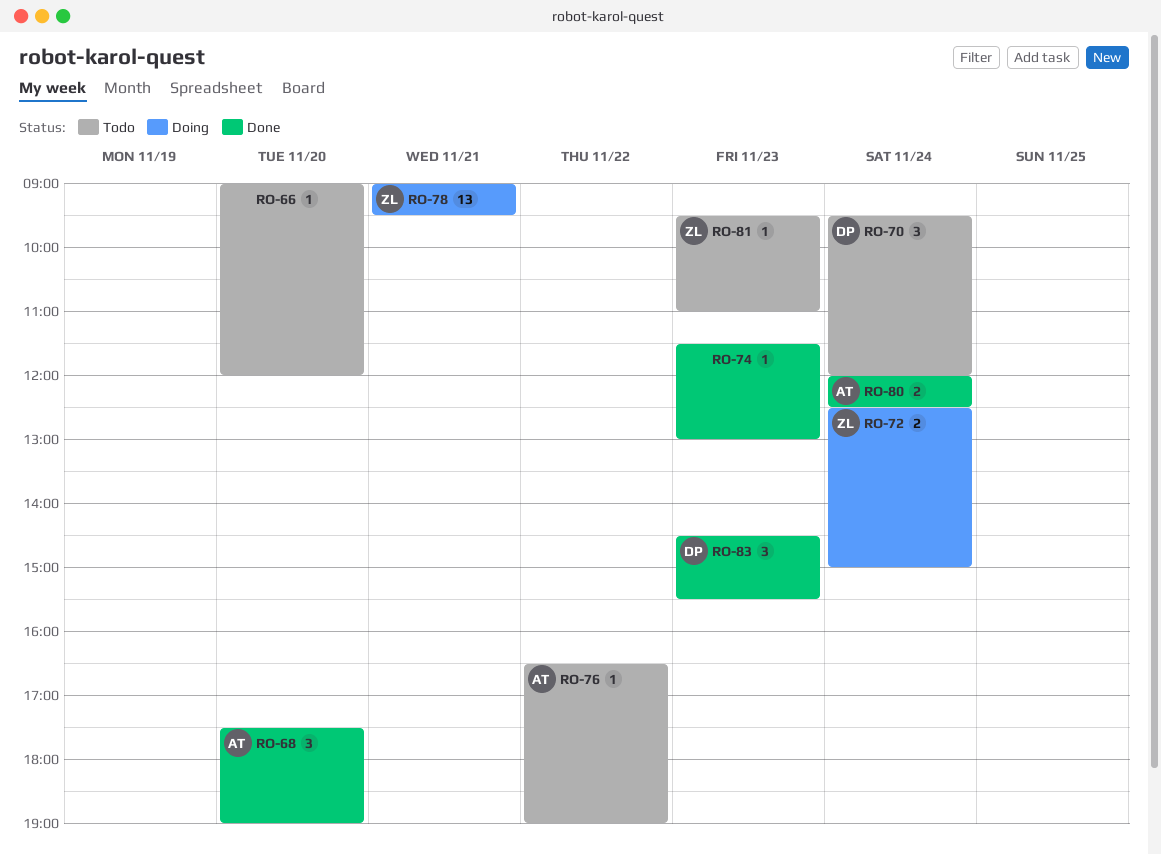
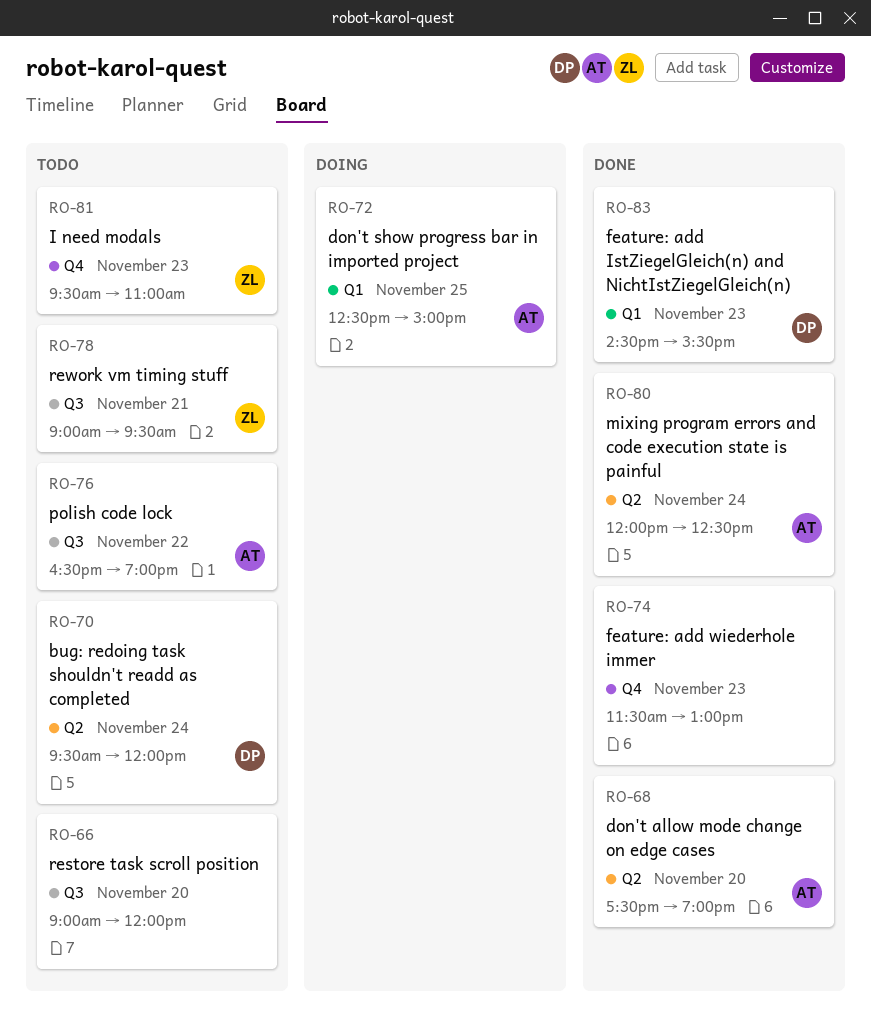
RO-72, owner: ZL -> AT
RO-72, day: Nov 24 -> Nov 25
RO-78, status: Doing -> Todo

